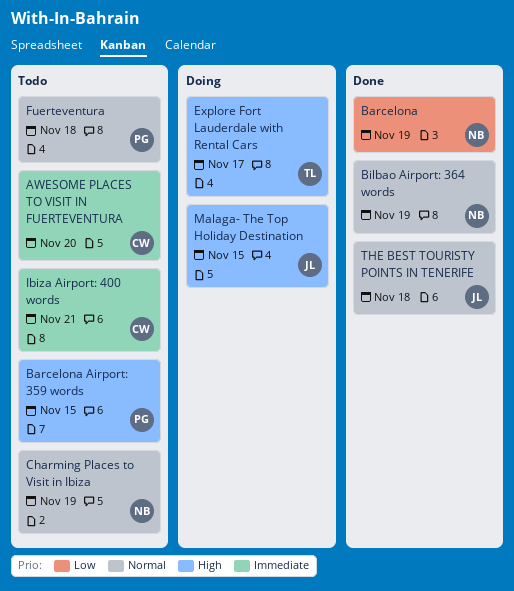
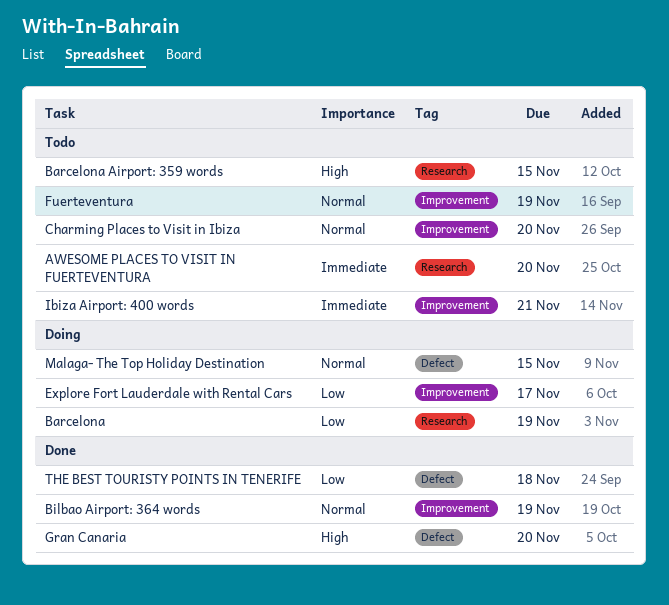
Barcelona, status: Done -> Doing
Charming Places to Visit in Ibiza, due: Nov 19 -> Nov 20
Explore Fort Lauderdale with Rental Cars, priority: High -> Low
Fuerteventura, due: Nov 18 -> Nov 19
Gran Canaria: none -> present
Malaga- The Top Holiday Destination, priority: High -> Normal
THE BEST TOURISTY POINTS IN TENERIFE, priority: Normal -> Low

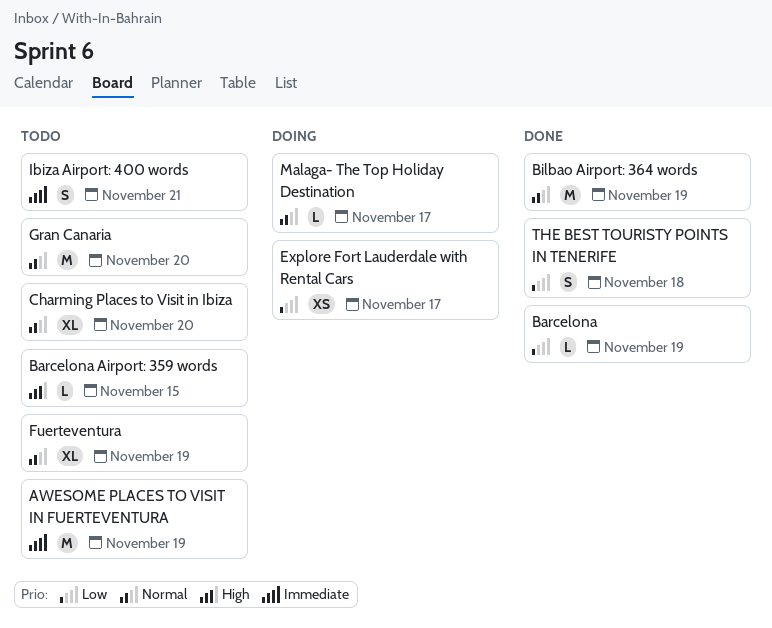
AWESOME PLACES TO VISIT IN FUERTEVENTURA, due: Nov 20 -> Nov 19
Barcelona, status: Doing -> Done
Gran Canaria, status: Done -> Todo
Gran Canaria, priority: High -> Normal
Malaga- The Top Holiday Destination, due: Nov 15 -> Nov 17

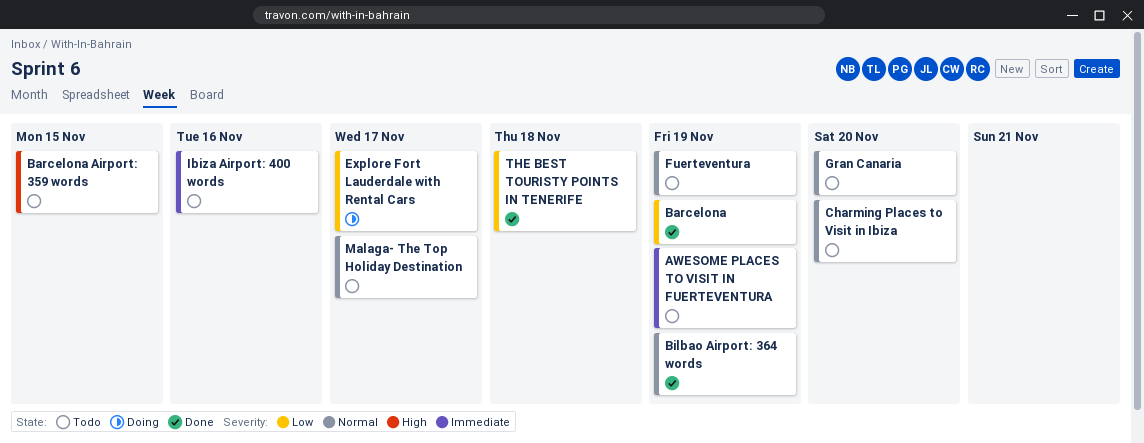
Ibiza Airport: 400 words, due: Nov 21 -> Nov 16
Malaga- The Top Holiday Destination, status: Doing -> Todo

